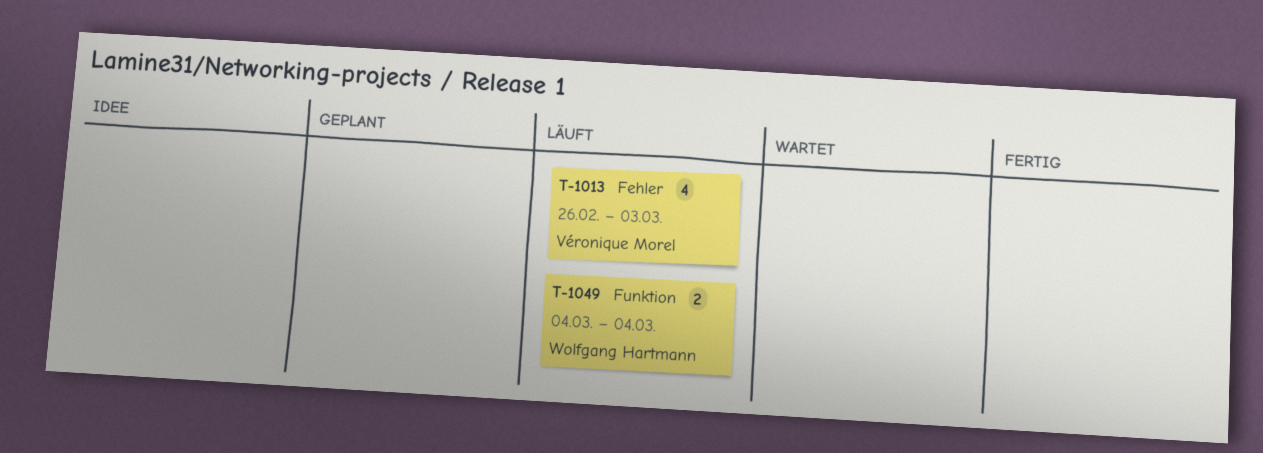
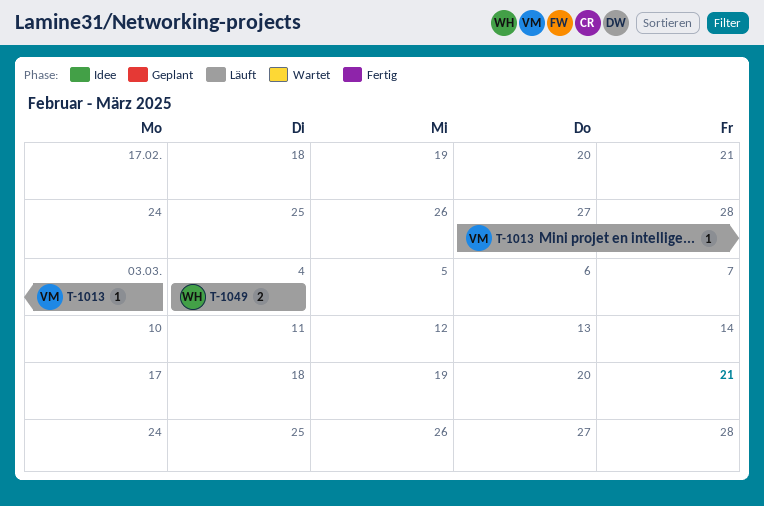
T-1013, estimate: 4 -> 1
T-1013, start: Feb 26 -> Feb 27

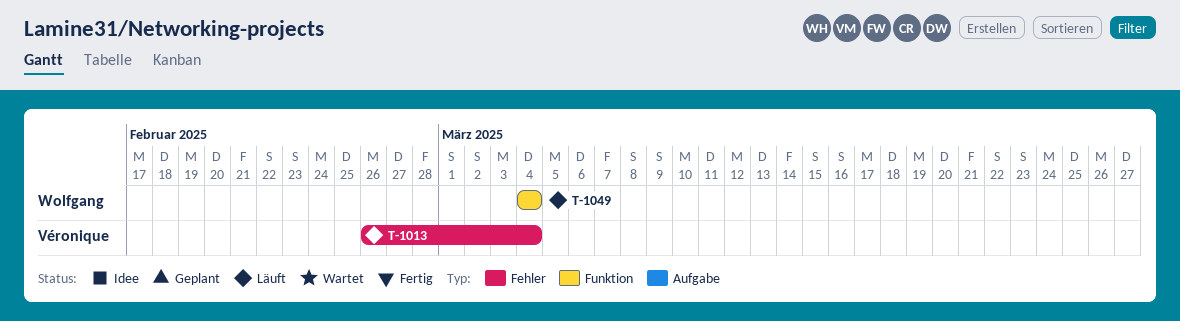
T-1013, start: Feb 27 -> Feb 26
T-1013, due: Mar 3 -> Mar 4

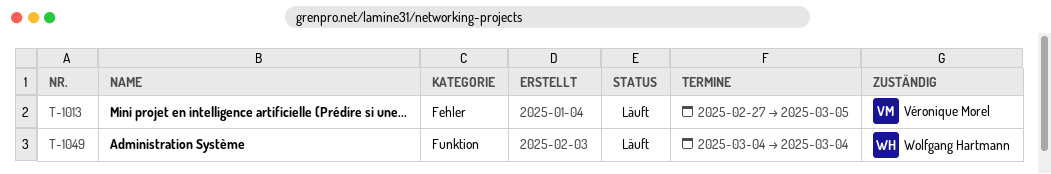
T-1013, start: Feb 26 -> Feb 27
T-1013, due: Mar 4 -> Mar 5

